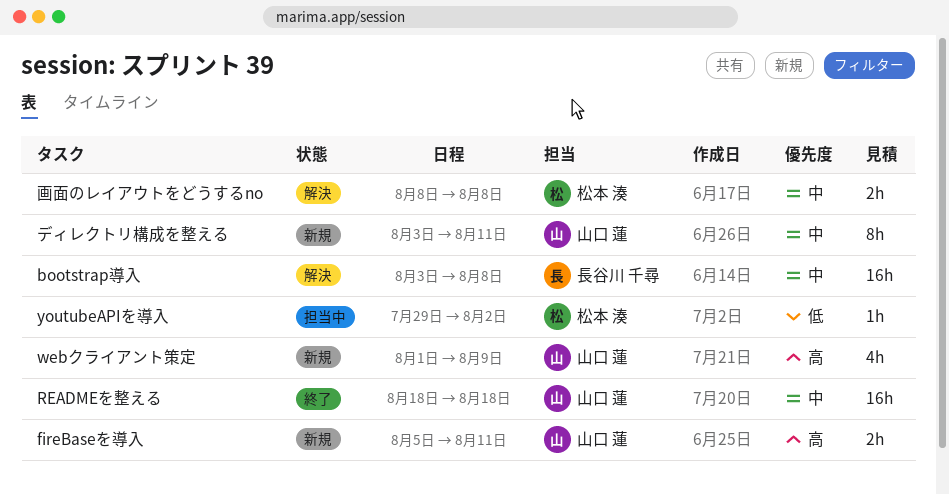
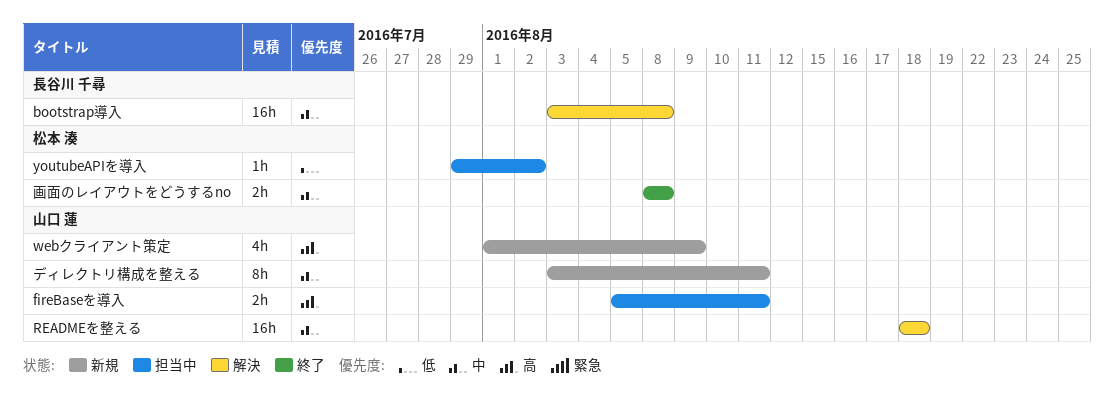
fireBaseを導入, status: 新規 -> 担当中
READMEを整える, status: 終了 -> 解決
画面のレイアウトをどうするno, status: 解決 -> 終了

